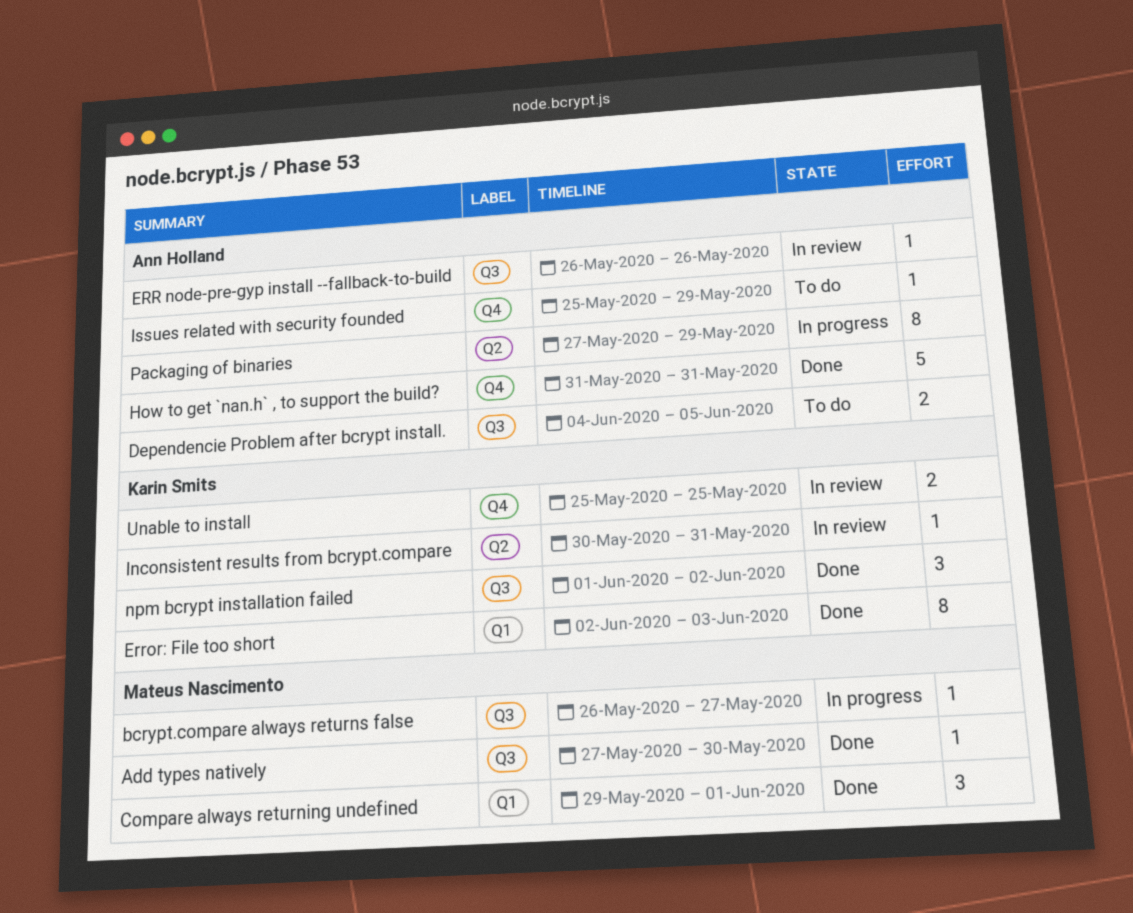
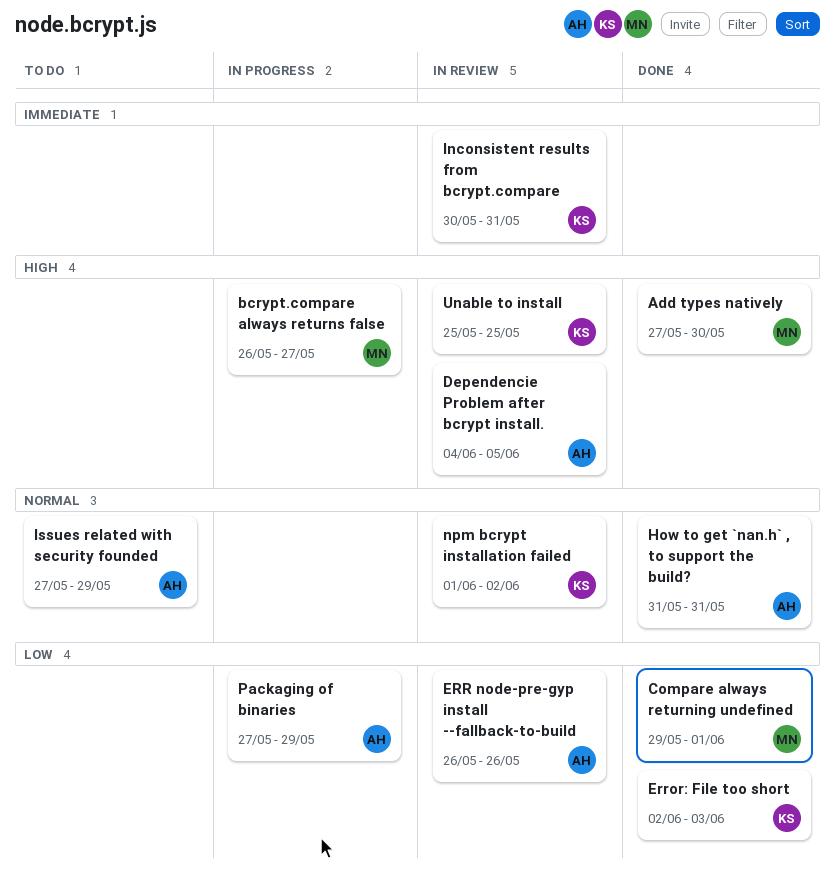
Dependencie Problem after bcrypt install., status: To do -> In review
Issues related with security founded, start: May 25 -> May 27
npm bcrypt installation failed, status: Done -> In review

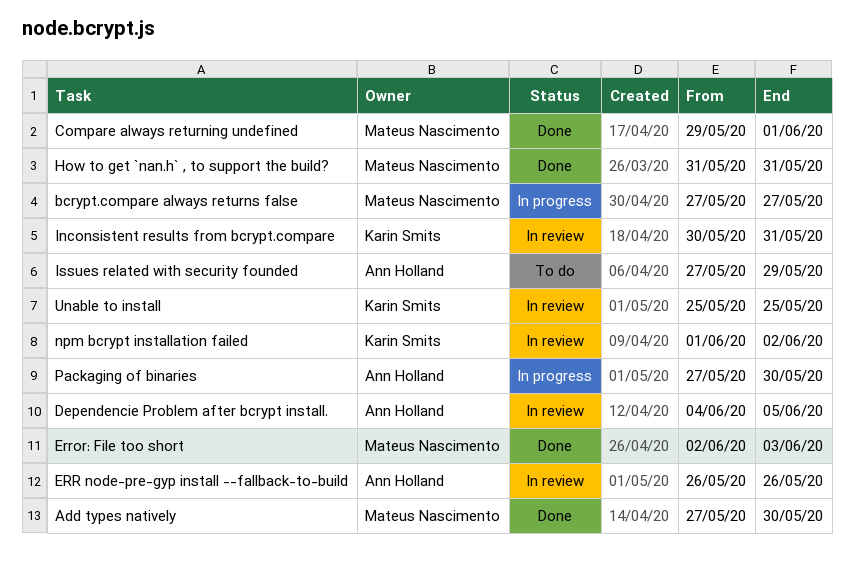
bcrypt.compare always returns false, start: May 26 -> May 27
Error: File too short, owner: Karin Smits -> Mateus Nascimento
How to get `nan.h` , to support the build?, owner: Ann Holland -> Mateus Nascimento
Packaging of binaries, due: May 29 -> May 30

